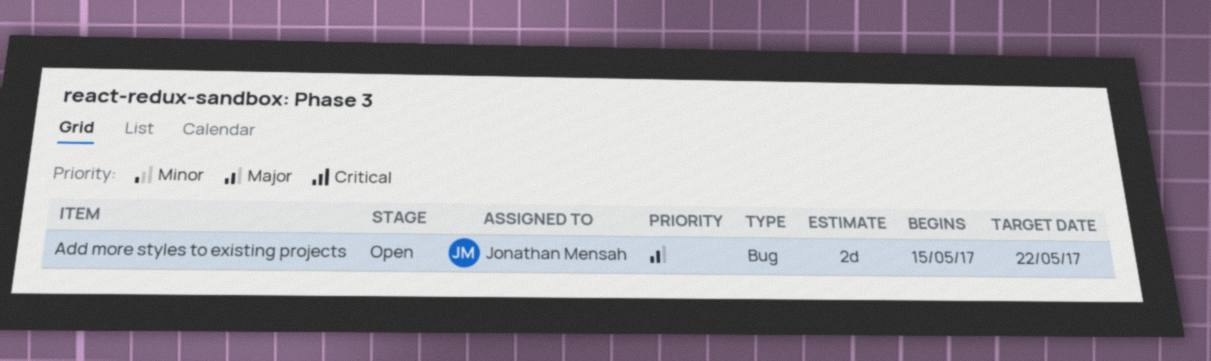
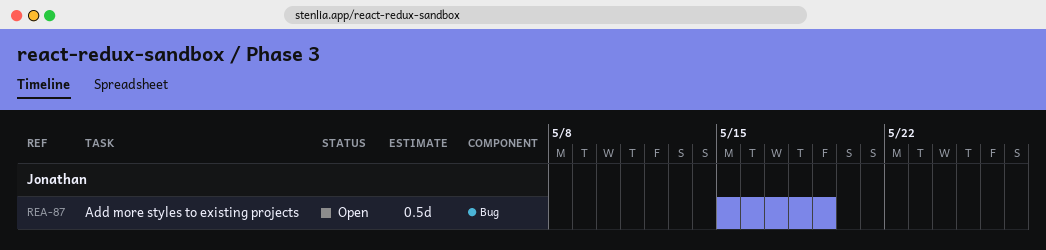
Add more styles to existing projects, estimate: 2d -> 0.5d
Add more styles to existing projects, due: May 22 -> May 19

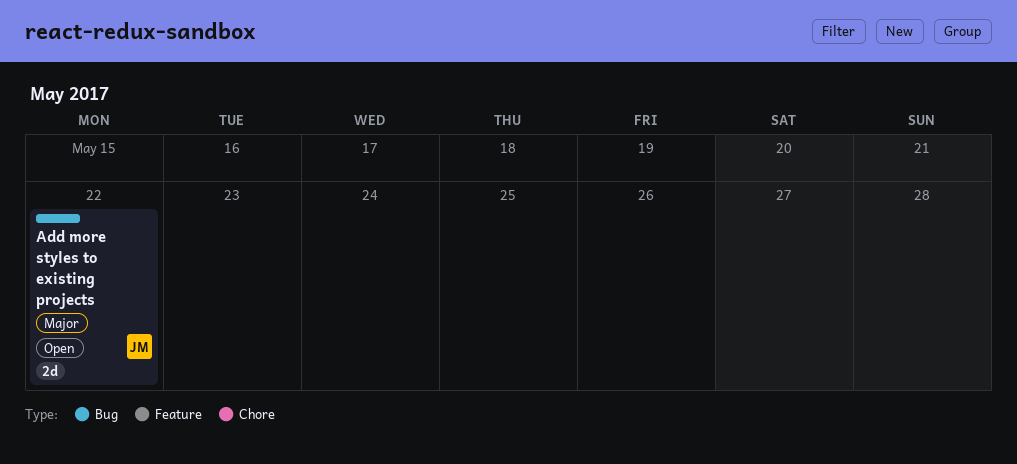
Add more styles to existing projects, estimate: 0.5d -> 2d
Add more styles to existing projects, due: May 19 -> May 22

